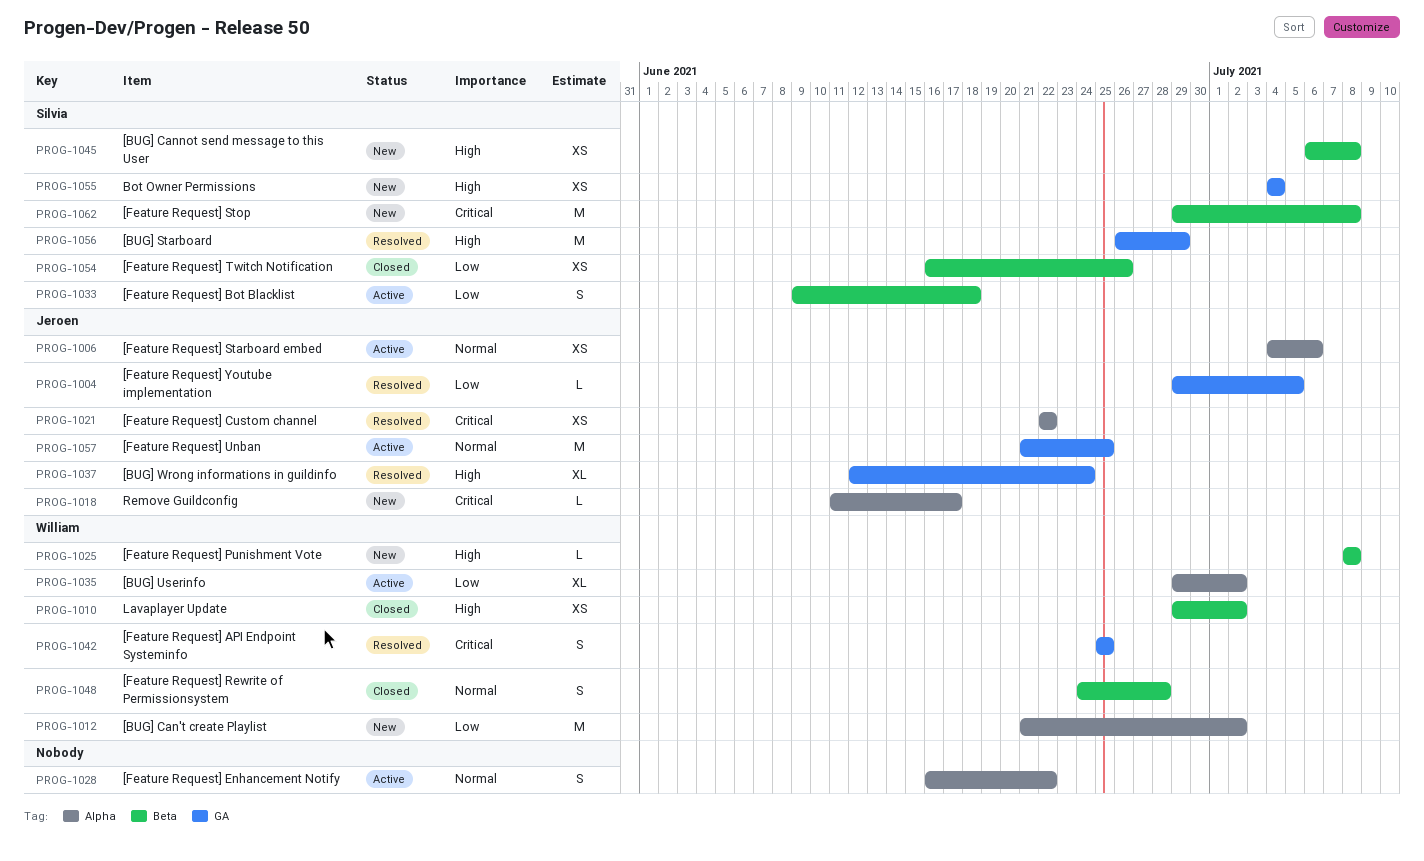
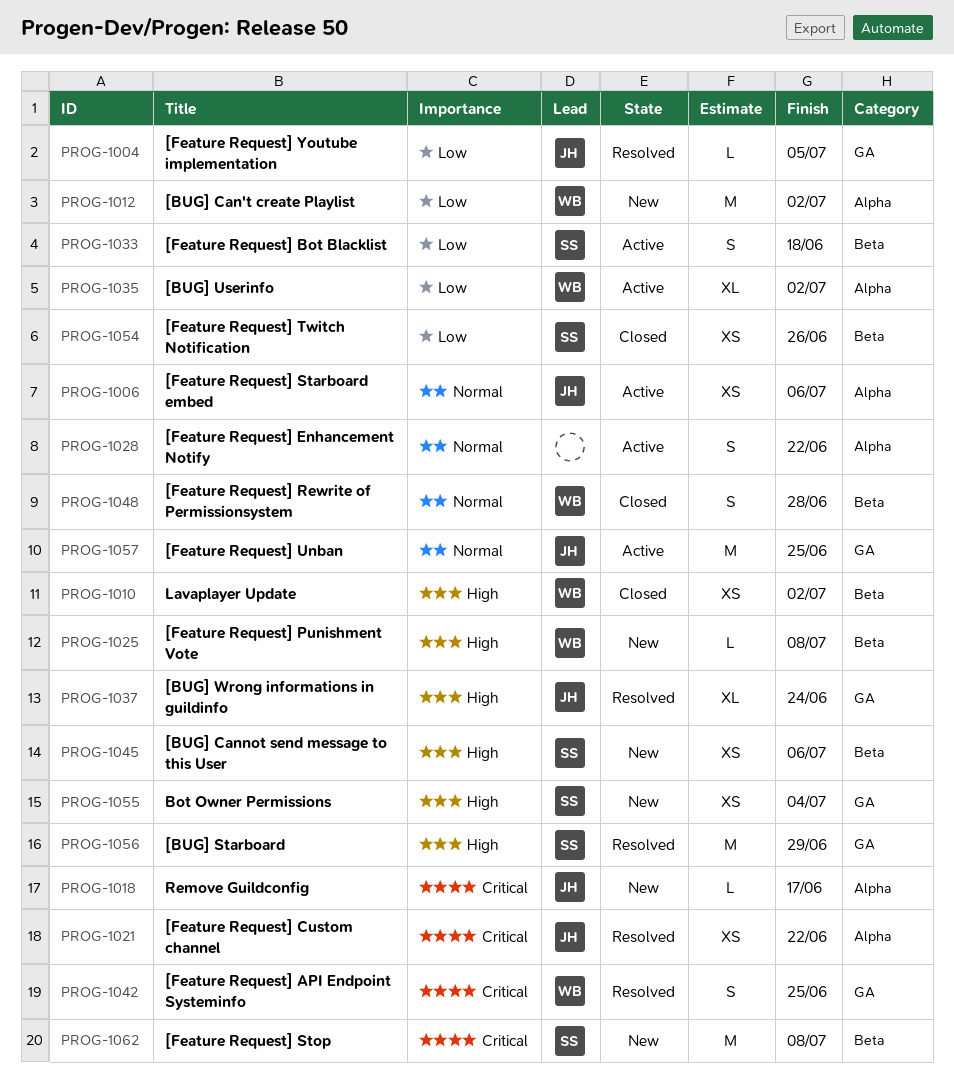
PROG-1045, due: Jul 8 -> Jul 6

